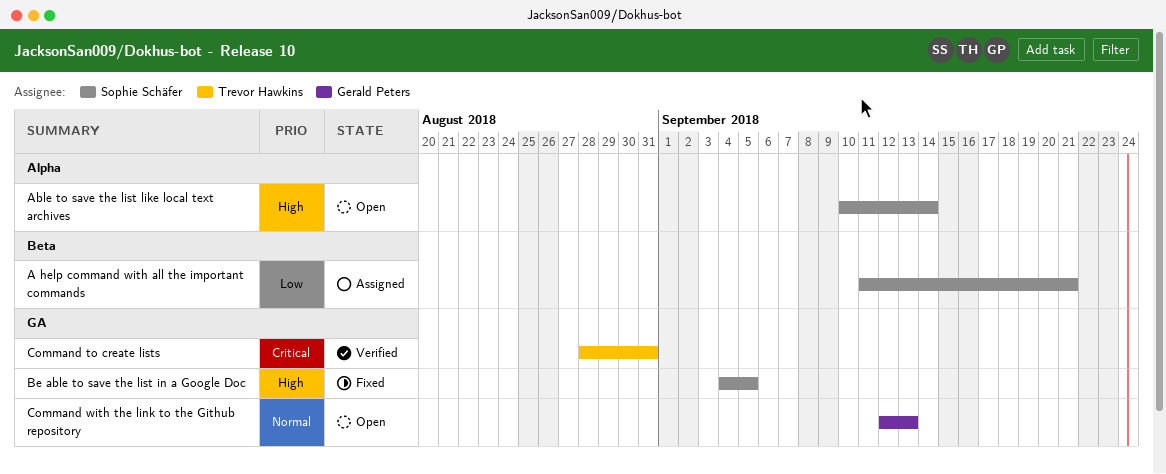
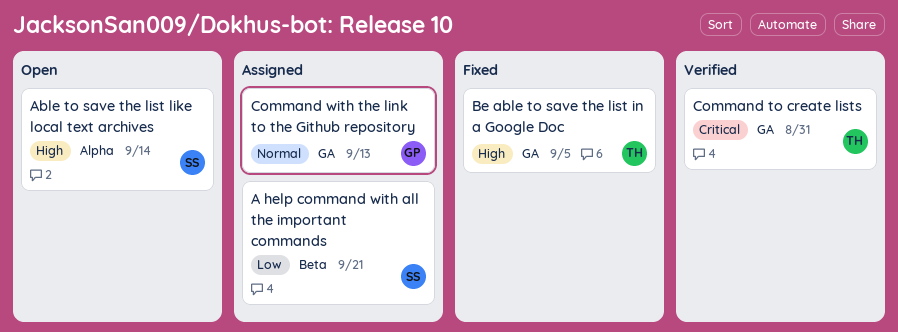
Be able to save the list in a Google Doc, owner: Sophie Schäfer -> Trevor Hawkins
Command with the link to the Github repository, status: Open -> Assigned

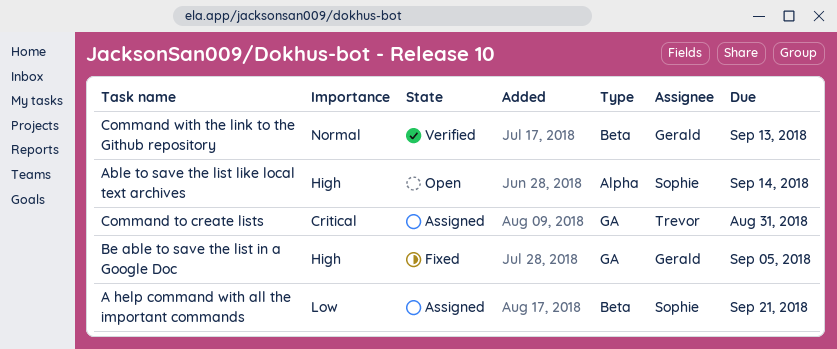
Be able to save the list in a Google Doc, owner: Trevor -> Gerald
Command to create lists, status: Verified -> Assigned
Command with the link to the Github repository, status: Assigned -> Verified
Command with the link to the Github repository, label: GA -> Beta

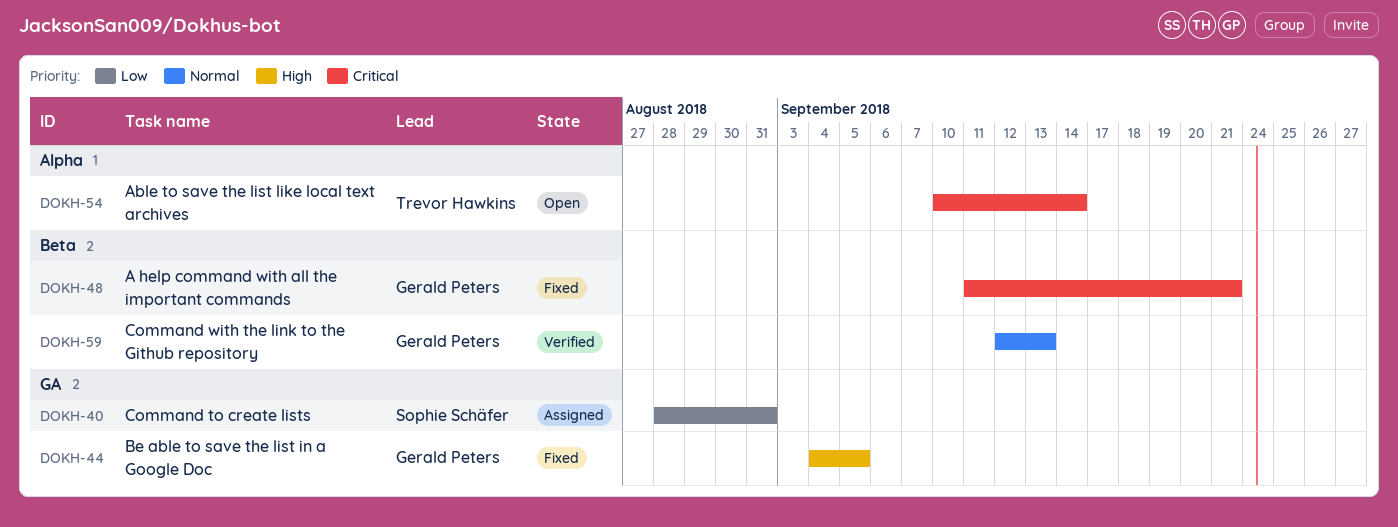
A help command with all the important commands, status: Assigned -> Fixed
A help command with all the important commands, owner: Sophie Schäfer -> Gerald Peters
A help command with all the important commands, priority: Low -> Critical
Able to save the list like local text archives, owner: Sophie Schäfer -> Trevor Hawkins
Able to save the list like local text archives, priority: High -> Critical
Command to create lists, owner: Trevor Hawkins -> Sophie Schäfer
Command to create lists, priority: Critical -> Low

